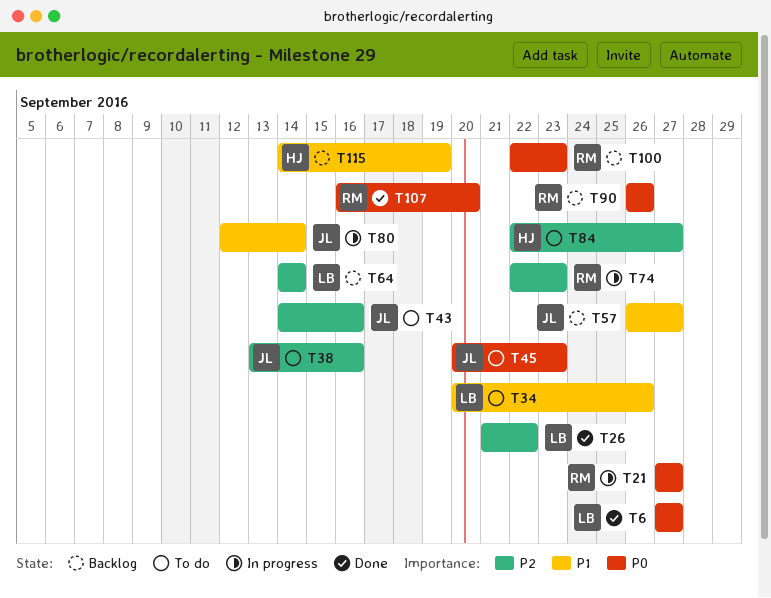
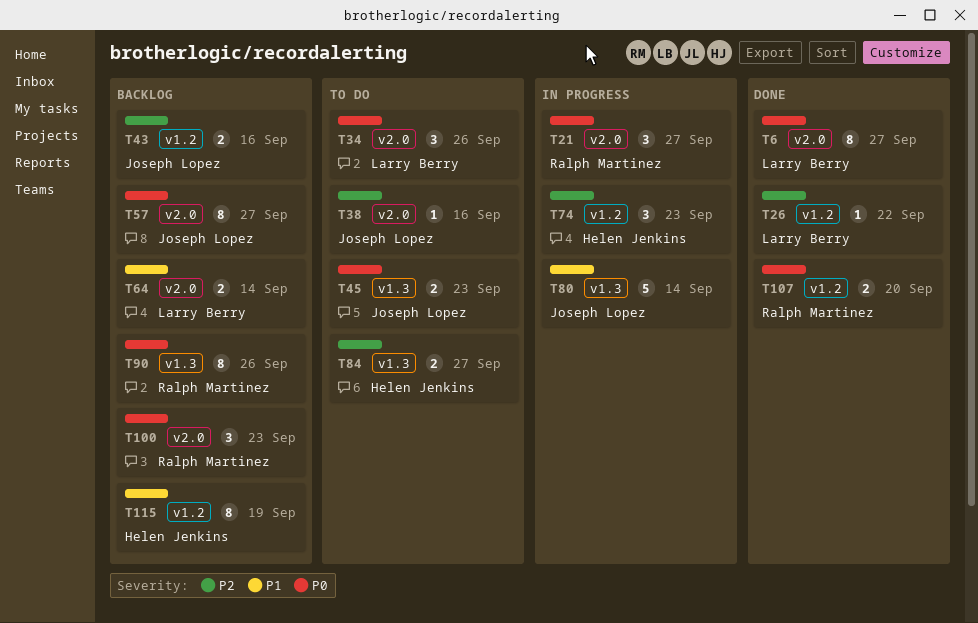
T34, priority: P1 -> P0
T43, status: To do -> Backlog
T57, priority: P1 -> P0
T64, priority: P2 -> P1
T74, owner: Ralph Martinez -> Helen Jenkins

